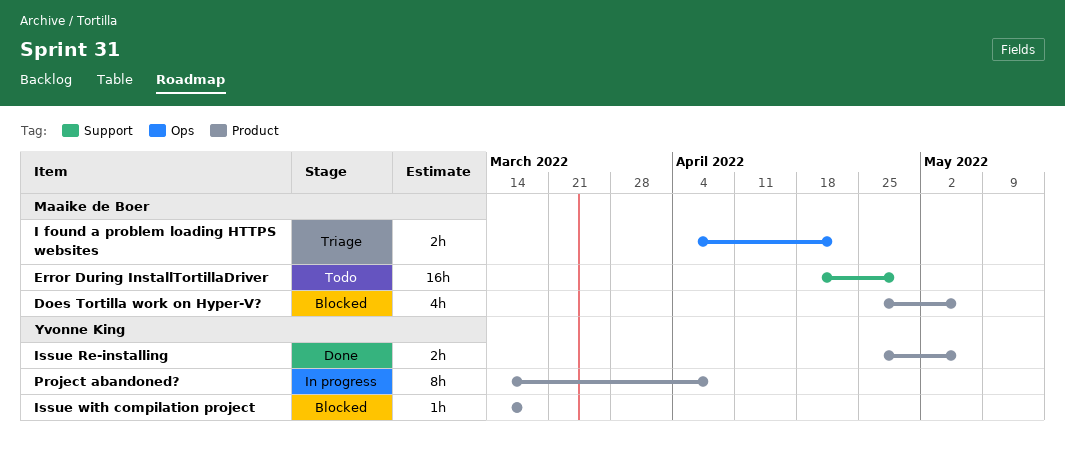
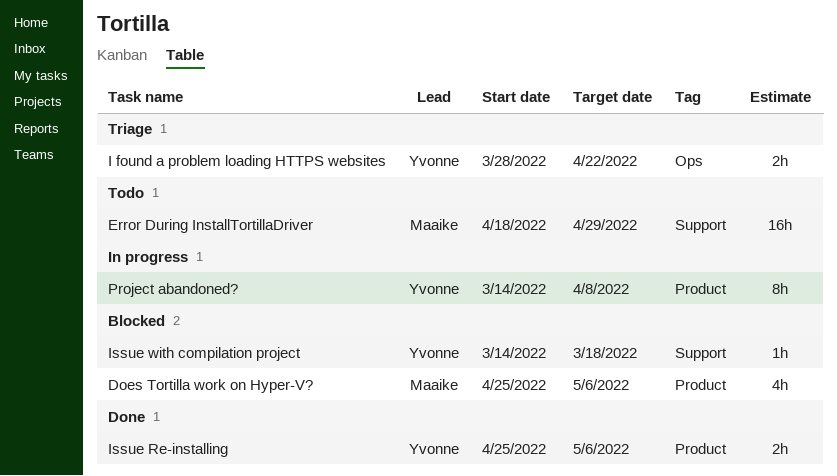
I found a problem loading HTTPS websites, owner: Maaike de Boer -> Yvonne King
I found a problem loading HTTPS websites, start: Apr 4 -> Mar 28
Issue with compilation project, label: Product -> Support

